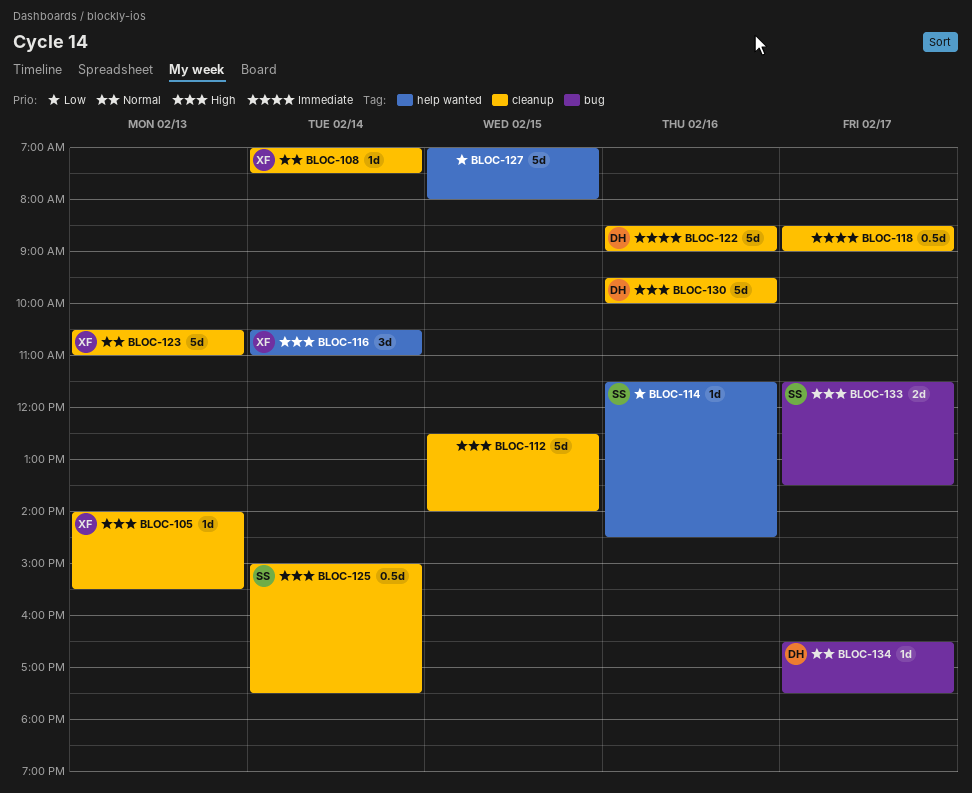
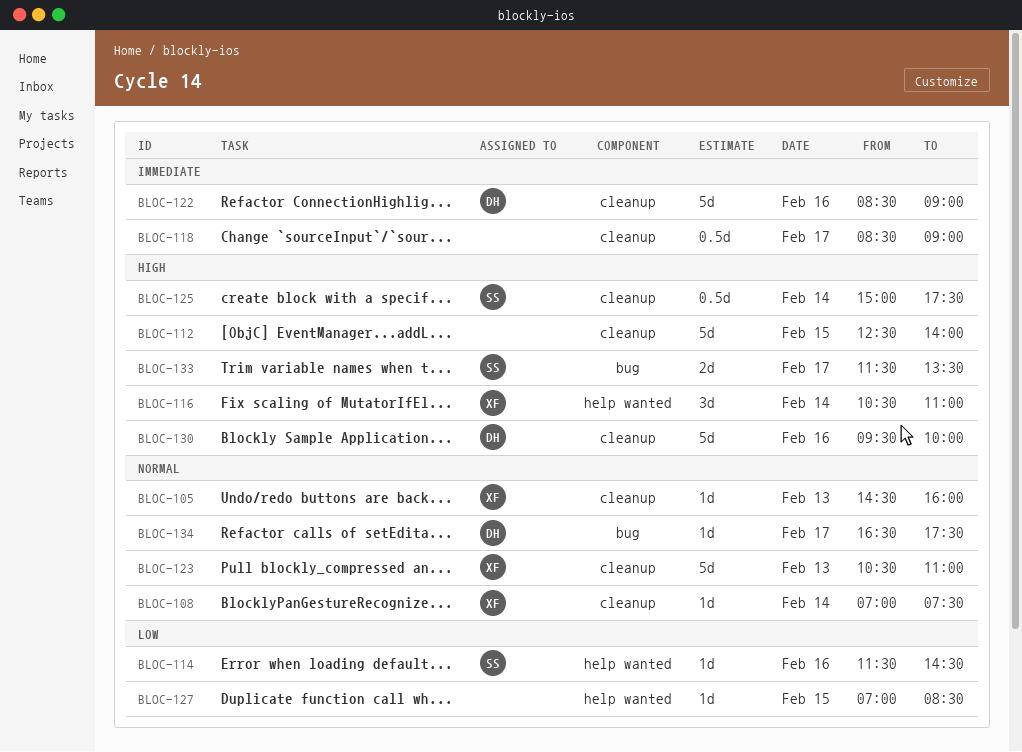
BLOC-105, priority: High -> Normal
BLOC-105, begins: 14:00 -> 14:30
BLOC-105, ends: 15:30 -> 16:00
BLOC-127, estimate: 5d -> 1d
BLOC-127, ends: 08:00 -> 08:30

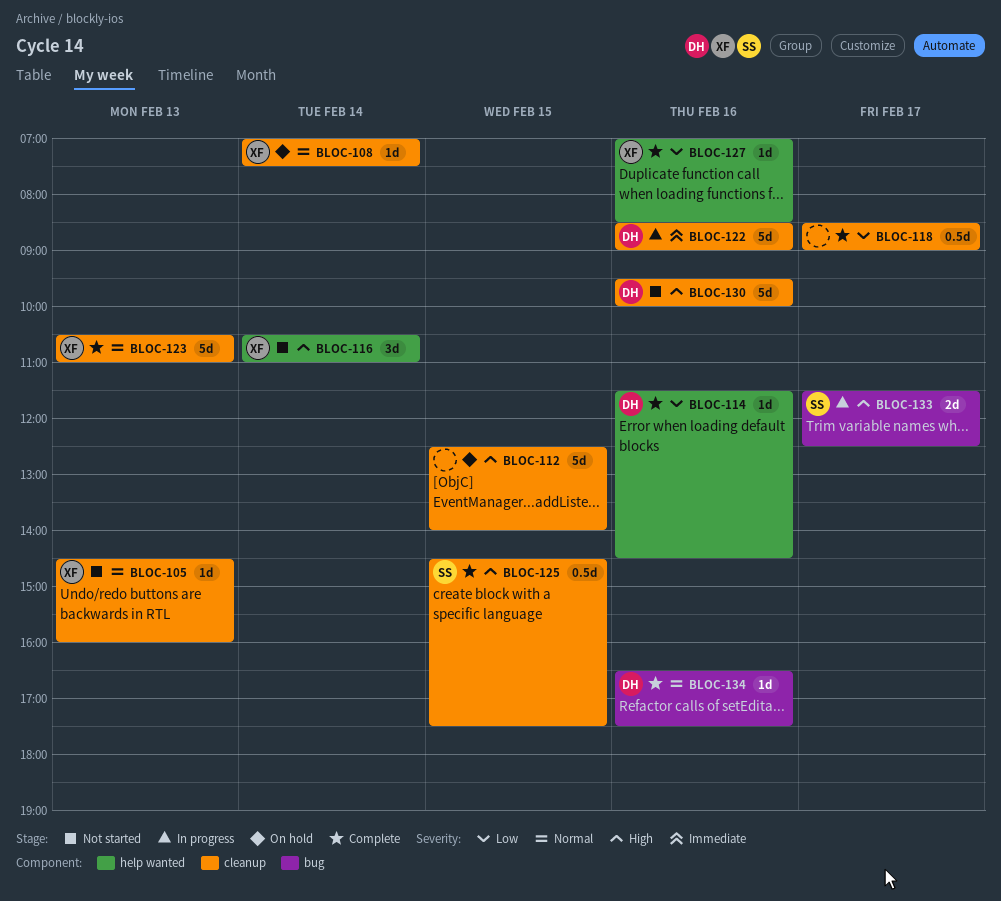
BLOC-114, owner: SS -> DH
BLOC-118, priority: Immediate -> Low
BLOC-125, day: Feb 14 -> Feb 15
BLOC-125, begins: 15:00 -> 14:30
BLOC-127, owner: none -> XF
BLOC-127, day: Feb 15 -> Feb 16
BLOC-133, ends: 13:30 -> 12:30
BLOC-134, day: Feb 17 -> Feb 16

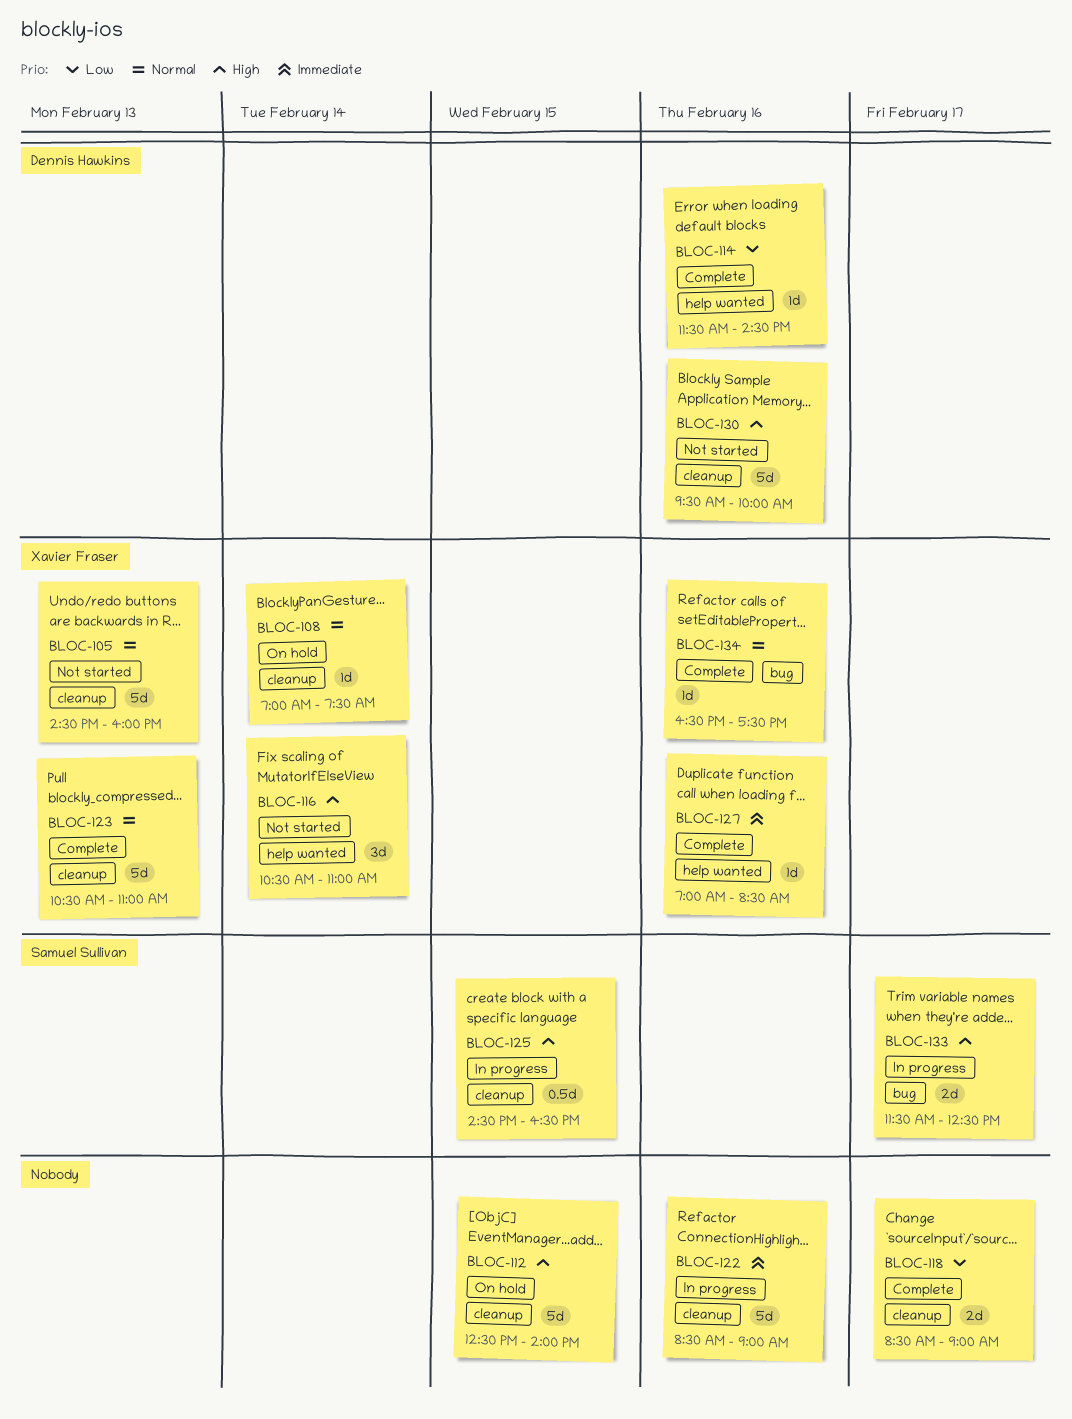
BLOC-105, estimate: 1d -> 5d
BLOC-118, estimate: 0.5d -> 2d
BLOC-122, owner: Dennis Hawkins -> none
BLOC-125, status: Complete -> In progress
BLOC-125, ends: 17:30 -> 16:30
BLOC-127, priority: Low -> Immediate
BLOC-134, owner: Dennis Hawkins -> Xavier Fraser

